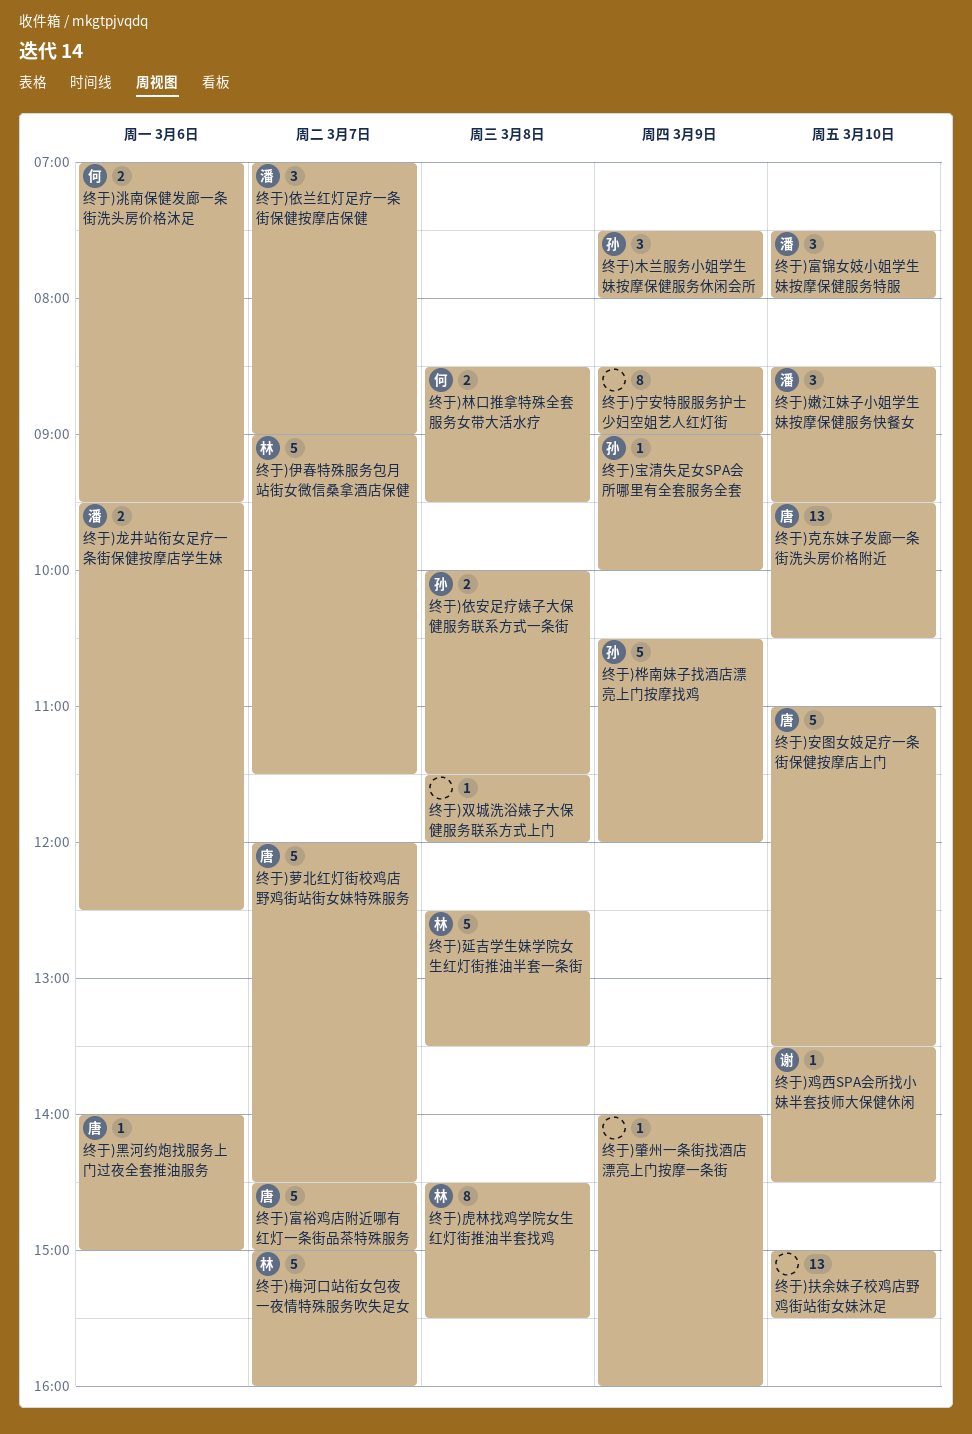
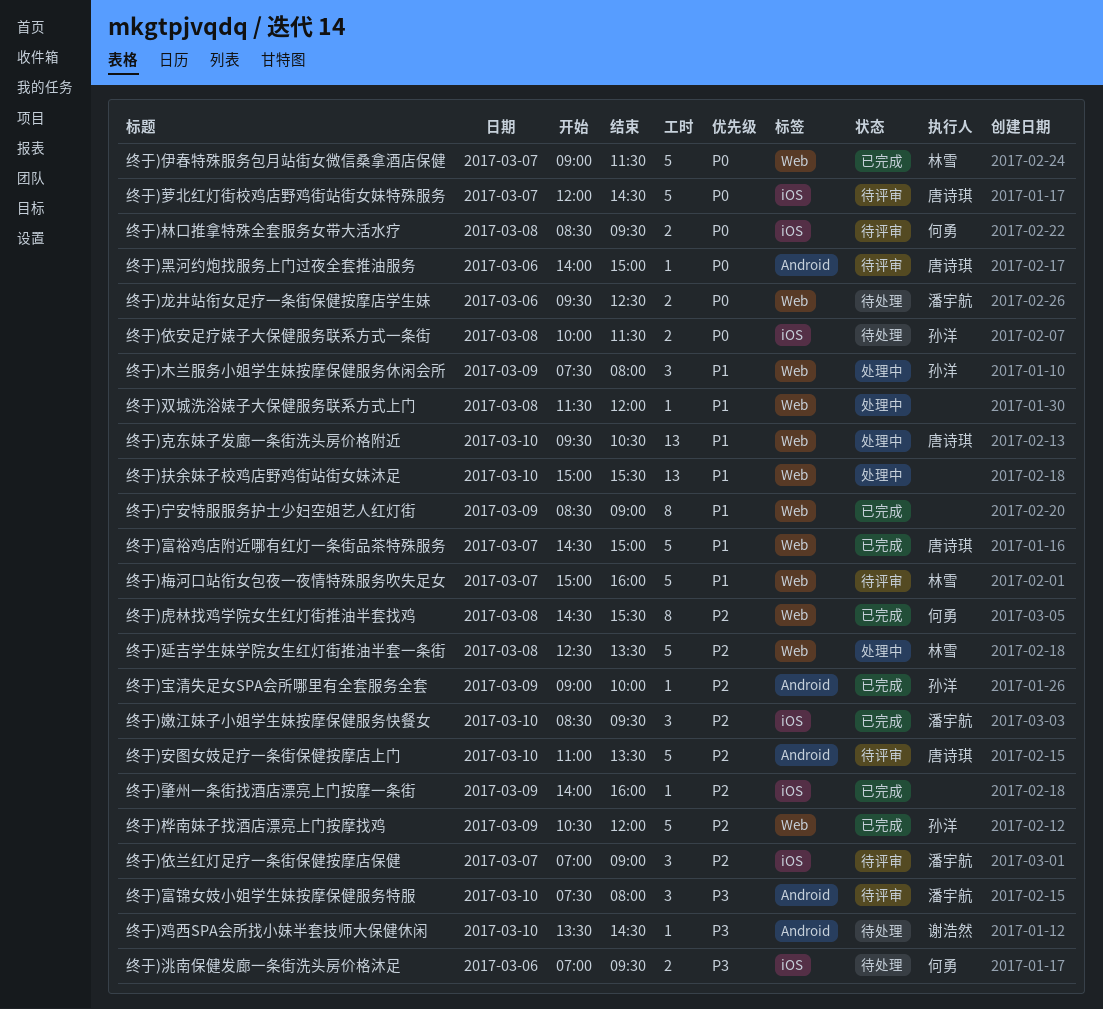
终于)虎林找鸡学院女生红灯街推油半套找鸡, owner: 林雪 -> 何勇

